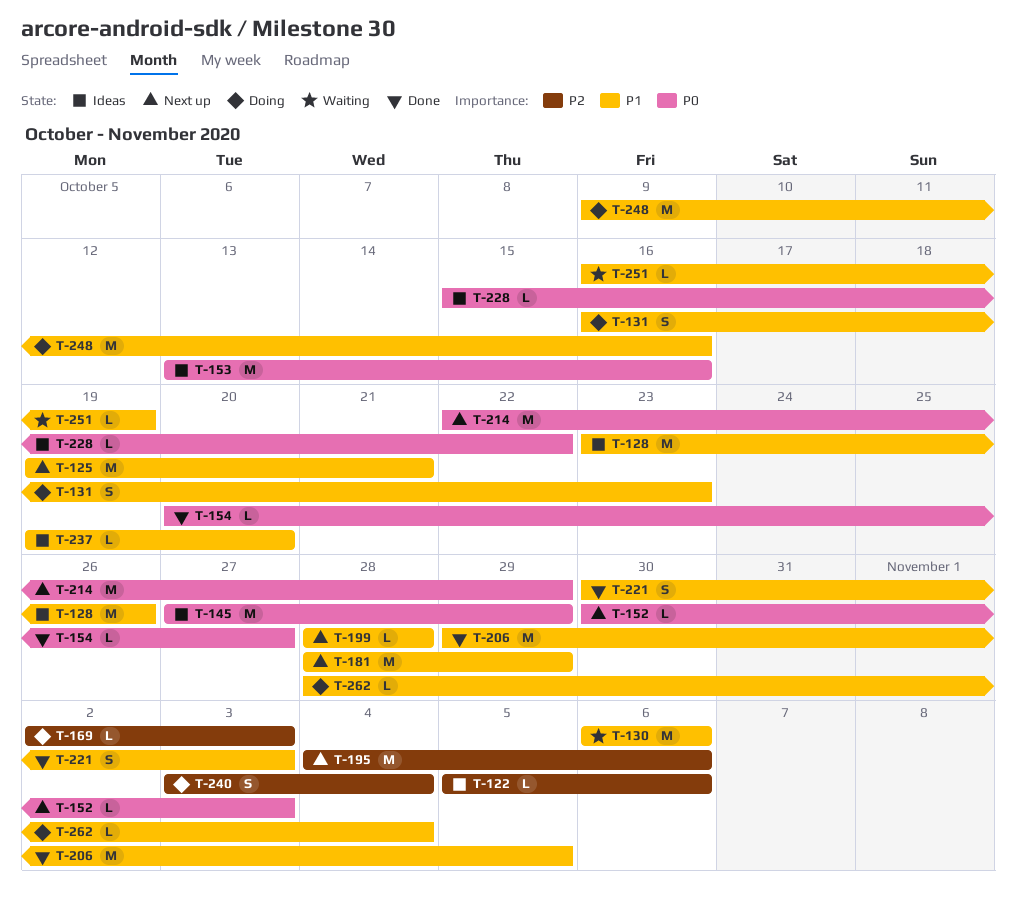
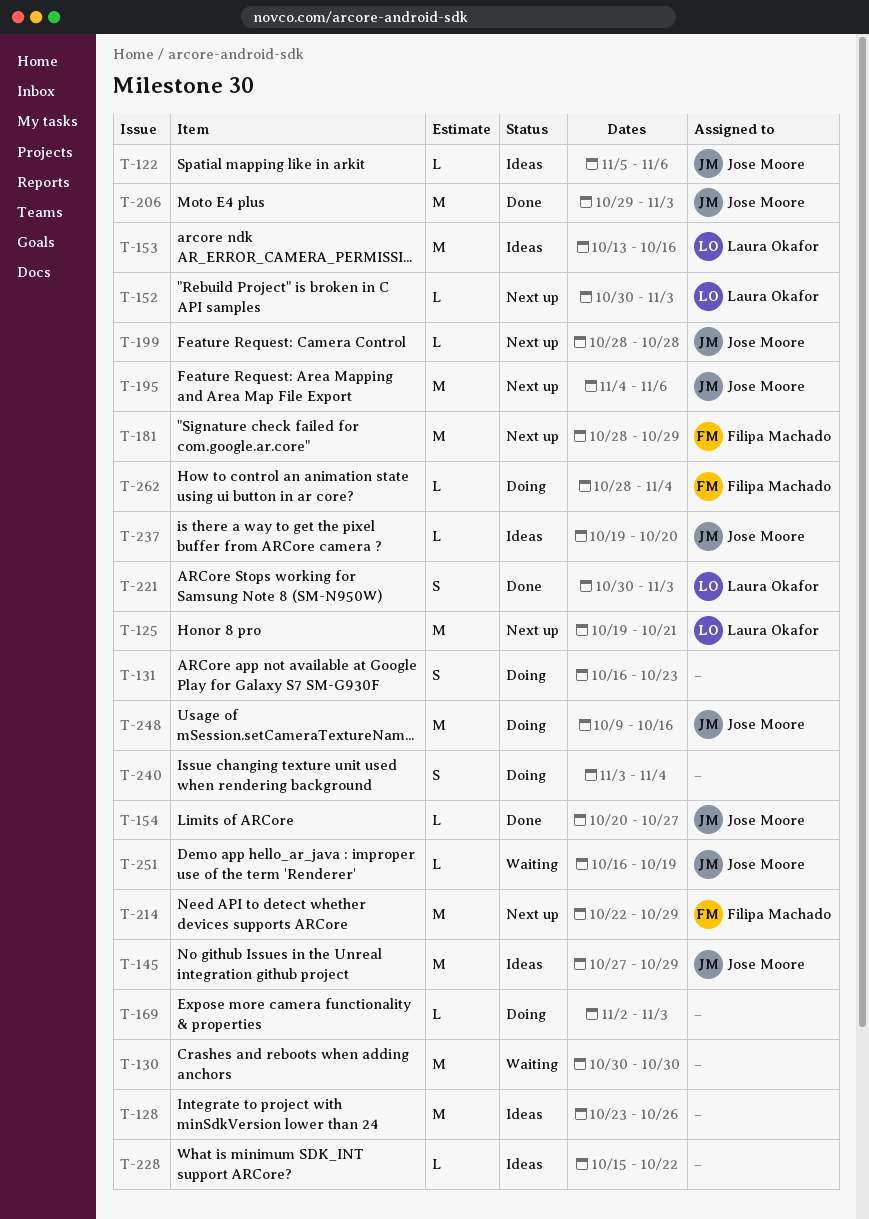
T-130, start: Nov 6 -> Oct 30
T-130, due: Nov 6 -> Oct 30
T-206, due: Nov 5 -> Nov 3

